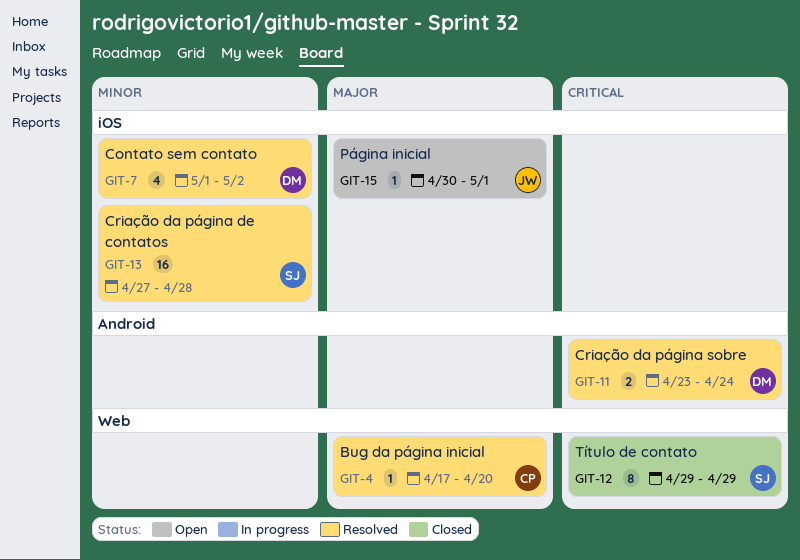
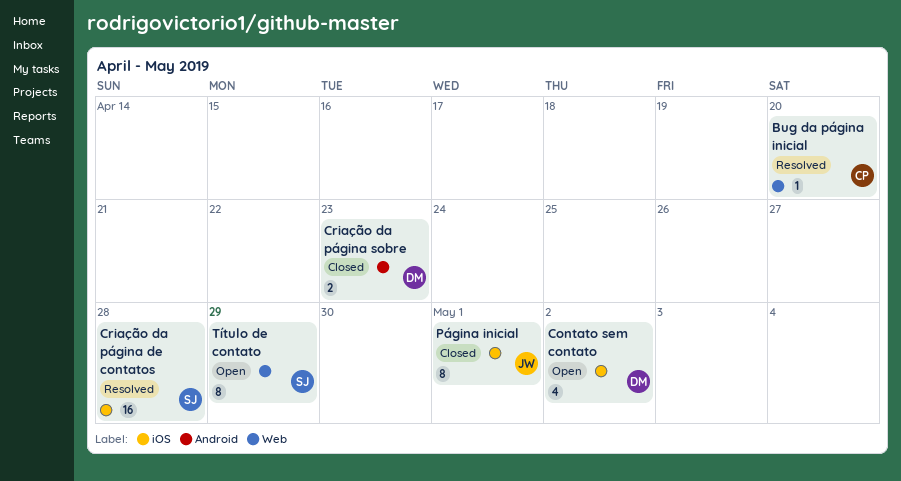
Contato sem contato, status: Resolved -> Open
Criação da página sobre, status: Resolved -> Closed
Criação da página sobre, due: Apr 24 -> Apr 23
Página inicial, status: Open -> Closed
Página inicial, estimate: 1 -> 8
Título de contato, status: Closed -> Open

